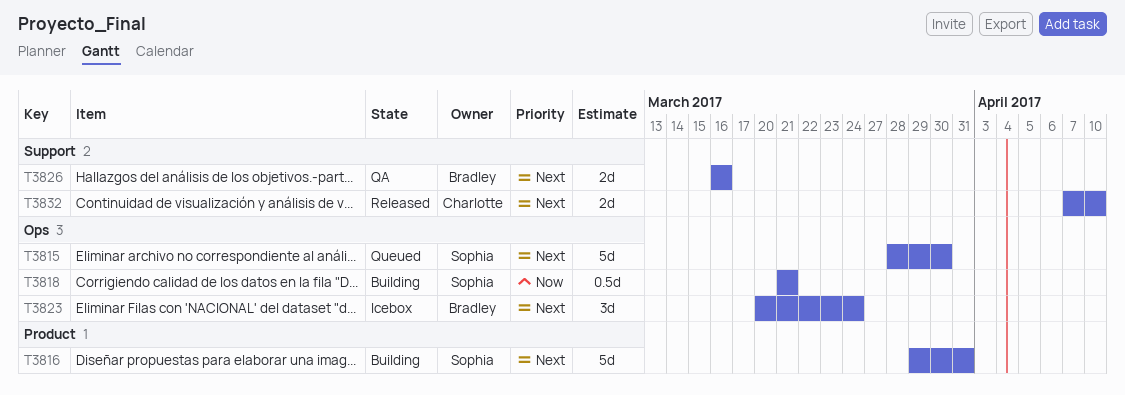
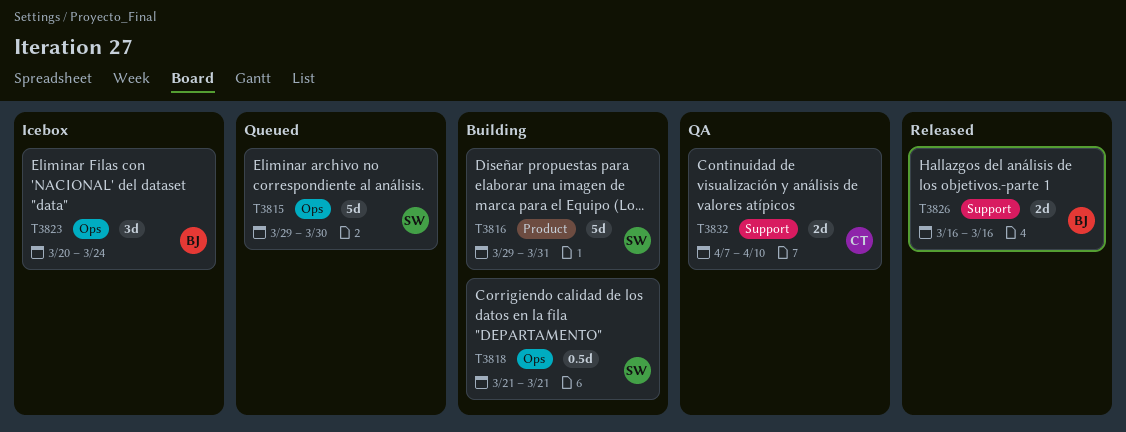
T3815, start: Mar 28 -> Mar 29
T3826, status: QA -> Released
T3832, status: Released -> QA

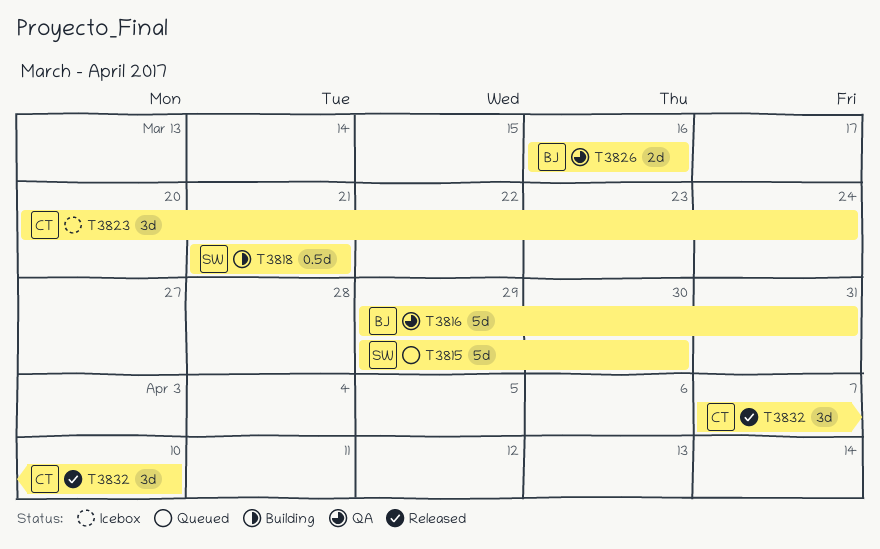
T3816, status: Building -> QA
T3816, owner: SW -> BJ
T3823, owner: BJ -> CT
T3826, status: Released -> QA
T3832, status: QA -> Released
T3832, estimate: 2d -> 3d

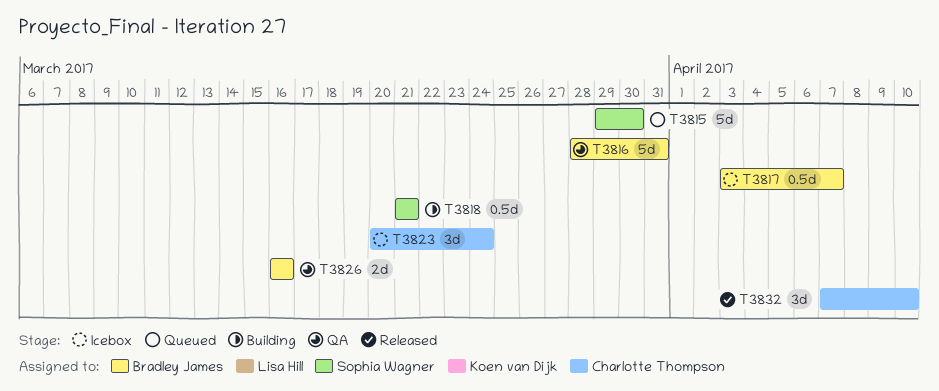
T3816, start: Mar 29 -> Mar 28
T3817: none -> present

